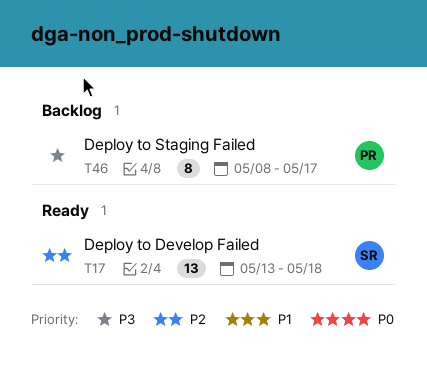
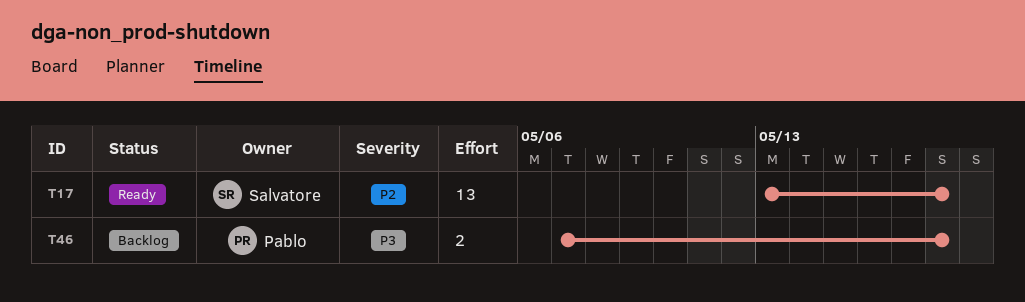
T46, estimate: 8 -> 2
T46, start: May 8 -> May 7
T46, due: May 17 -> May 18

